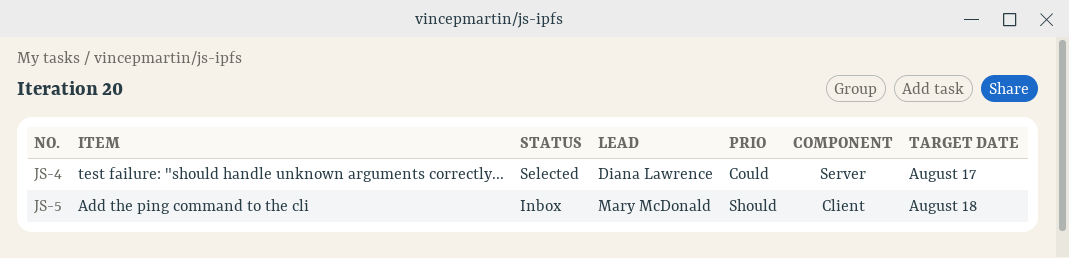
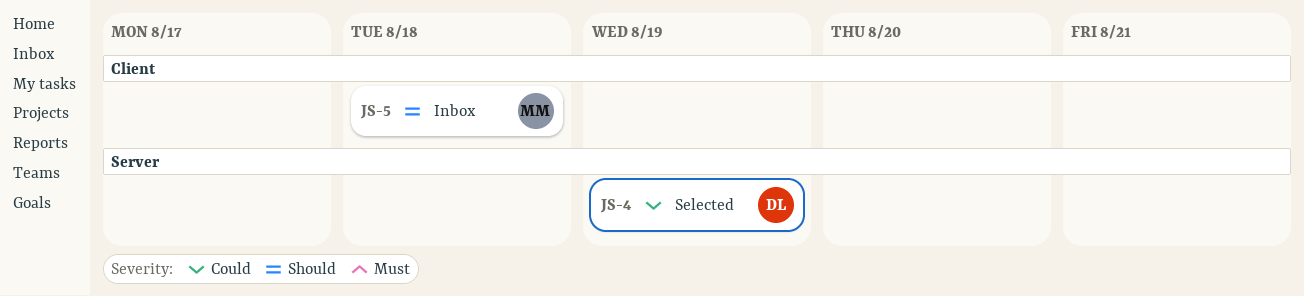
JS-4, due: Aug 17 -> Aug 19

